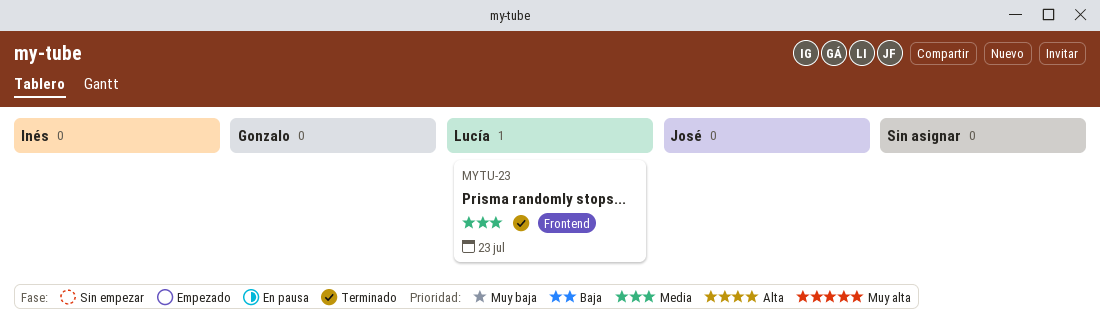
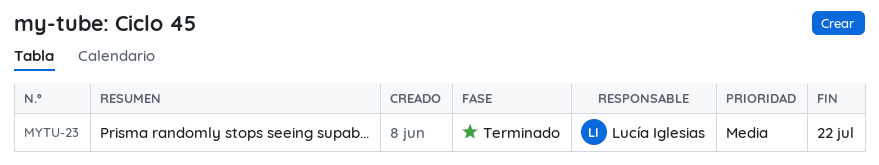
MYTU-23, due: Jul 23 -> Jul 22

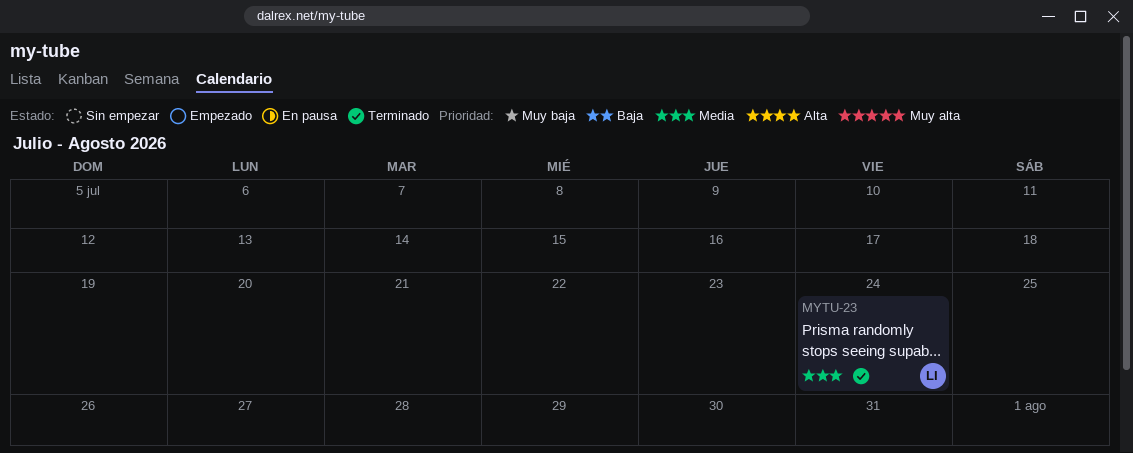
MYTU-23, due: Jul 22 -> Jul 24

